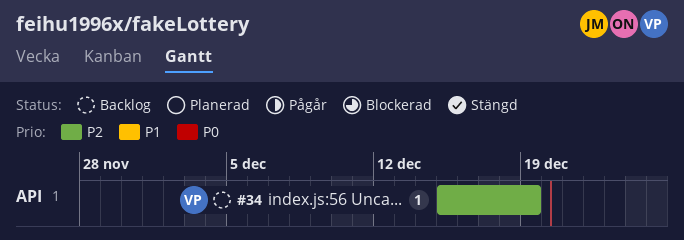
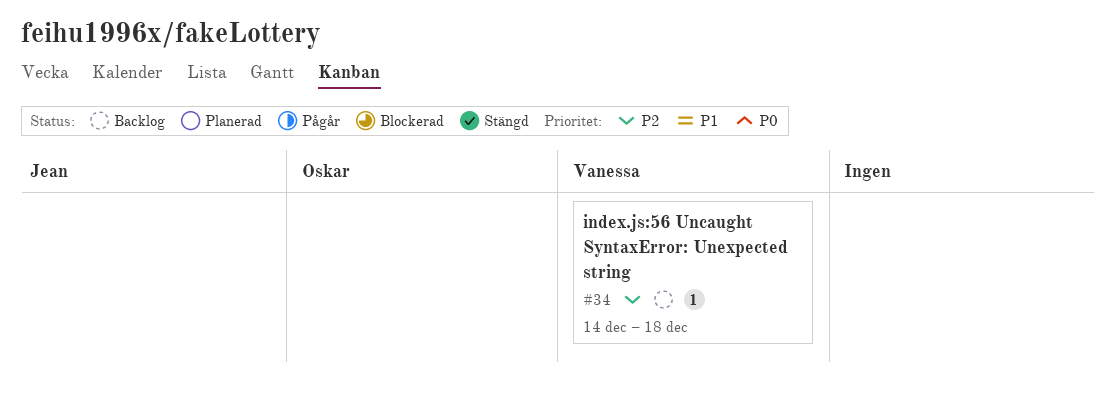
#34, start: Dec 15 -> Dec 14
#34, due: Dec 19 -> Dec 18

